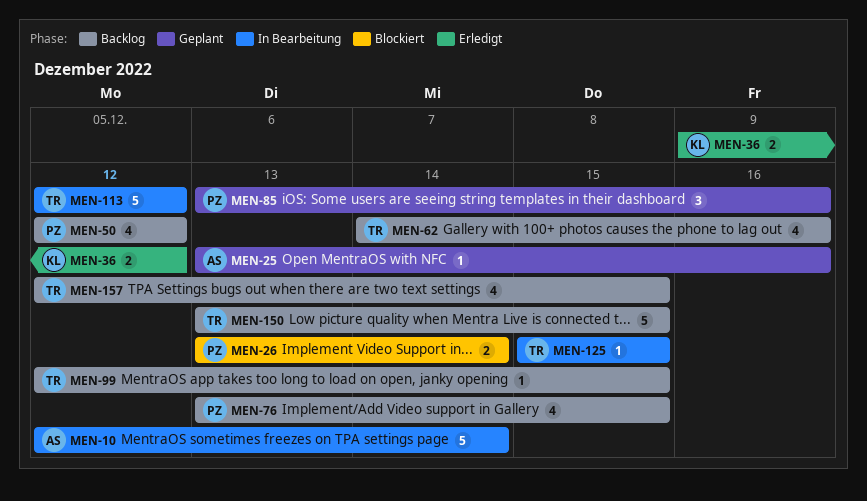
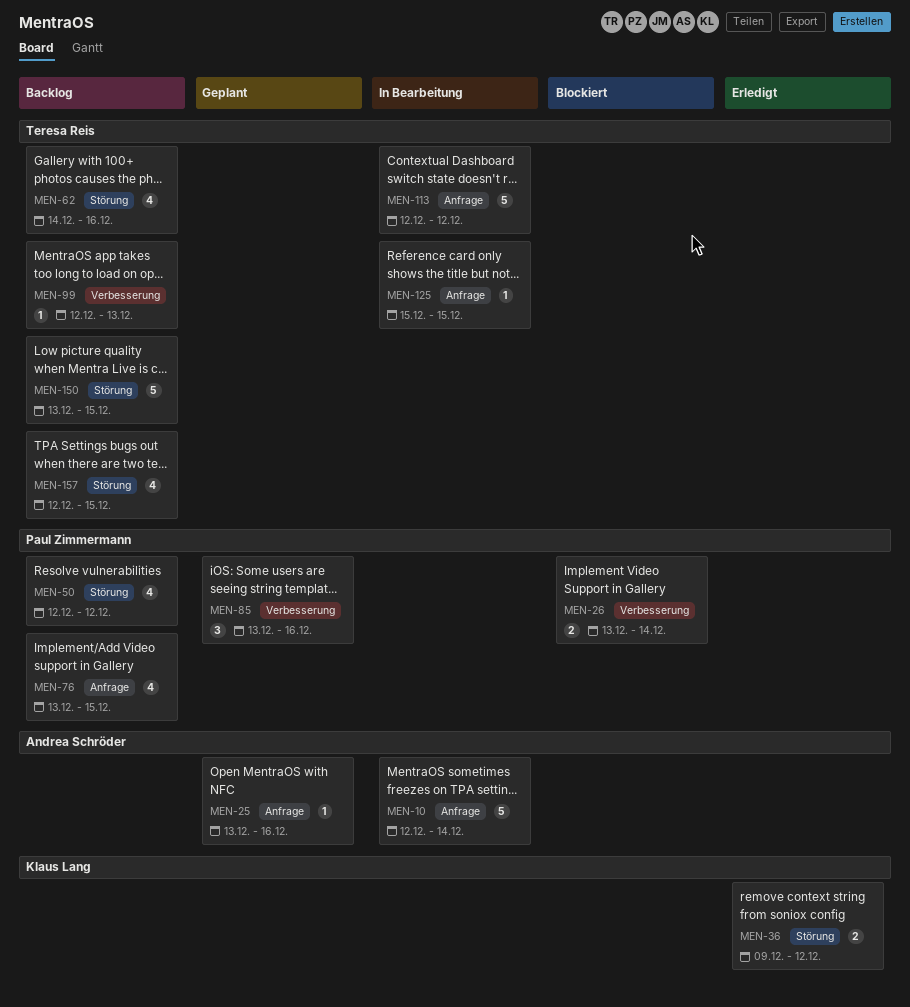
MEN-99, due: Dec 15 -> Dec 13

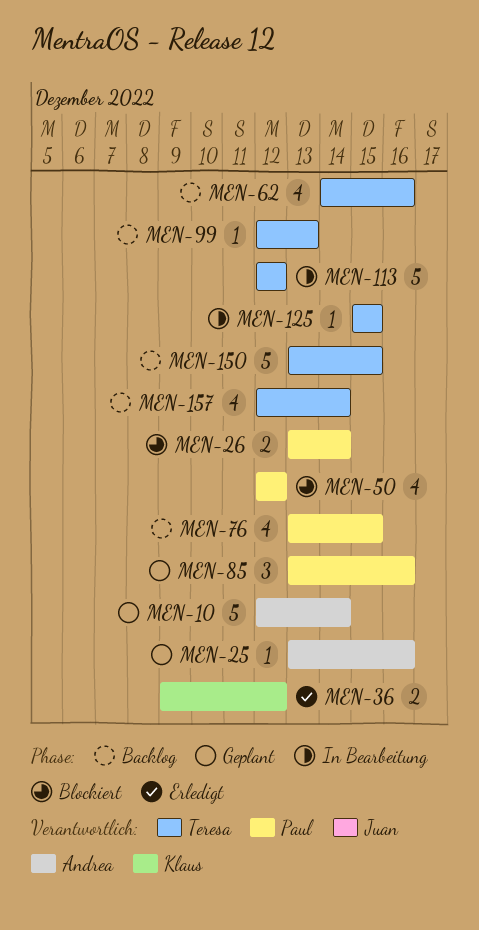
MEN-10, status: In Bearbeitung -> Geplant
MEN-50, status: Backlog -> Blockiert
MEN-157, due: Dec 15 -> Dec 14

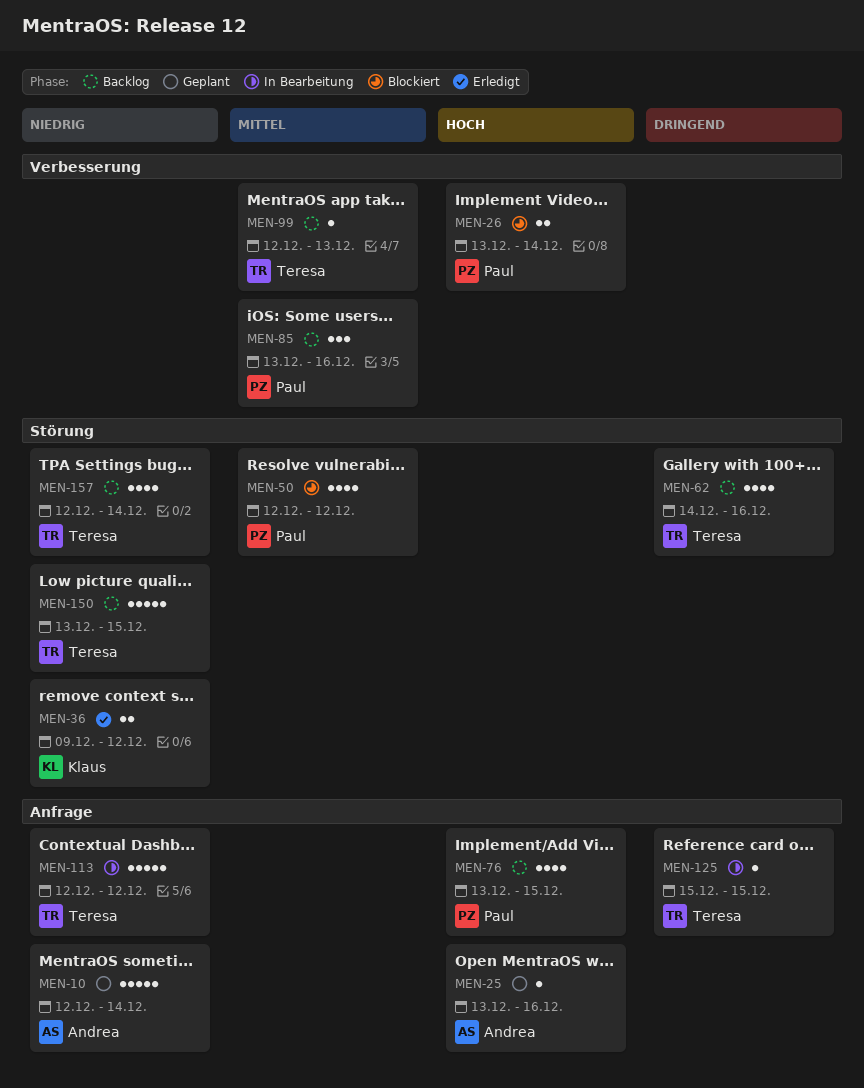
MEN-85, status: Geplant -> Backlog

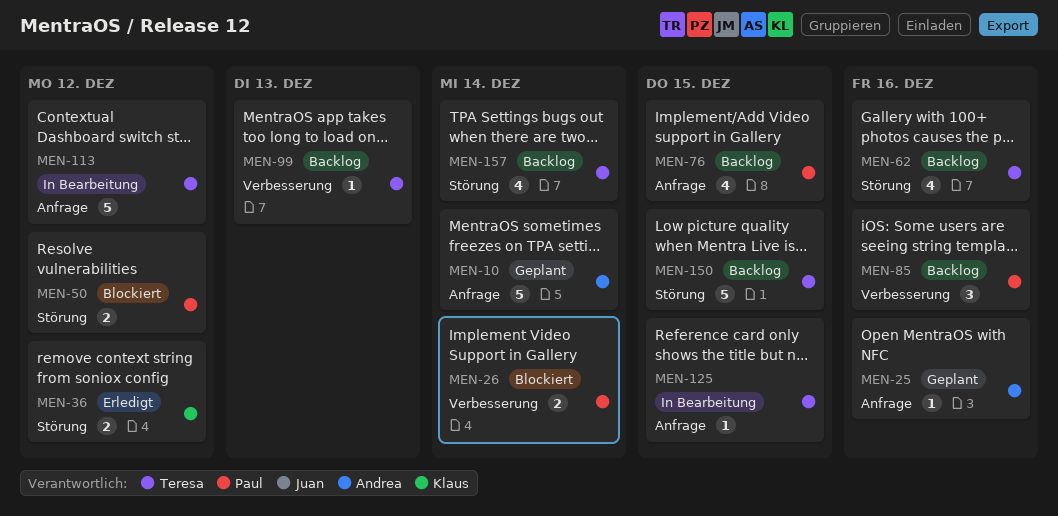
MEN-50, estimate: 4 -> 2

